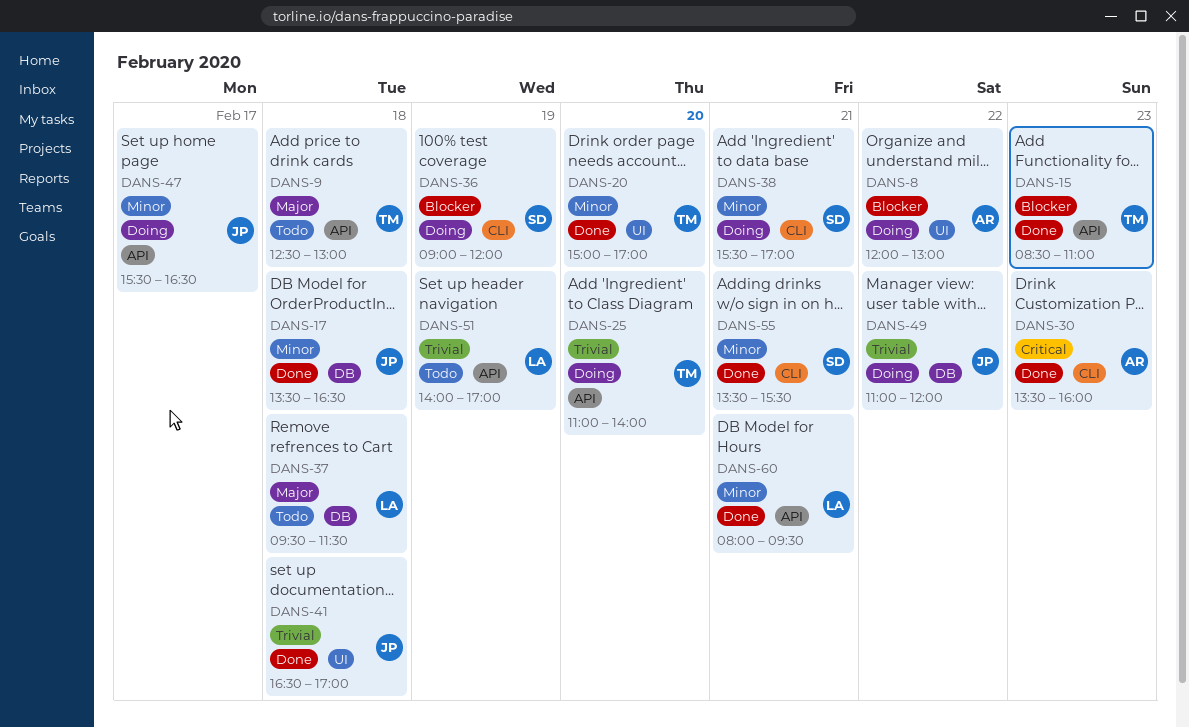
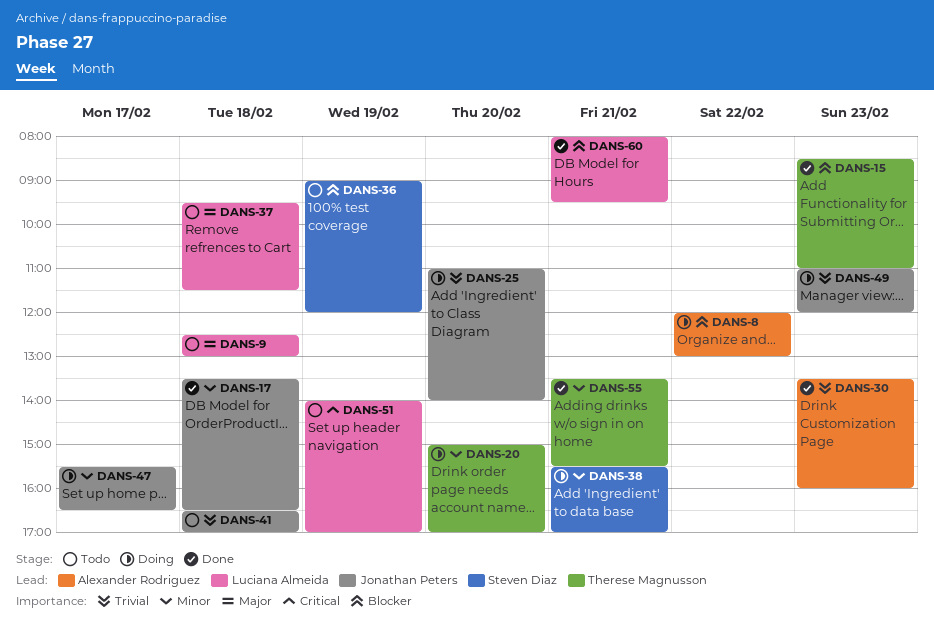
DANS-9, owner: Therese Magnusson -> Luciana Almeida
DANS-20, status: Done -> Doing
DANS-25, owner: Therese Magnusson -> Jonathan Peters
DANS-30, priority: Critical -> Trivial
DANS-36, status: Doing -> Todo
DANS-41, status: Done -> Todo
DANS-49, day: Feb 22 -> Feb 23
DANS-51, priority: Trivial -> Critical
DANS-55, owner: Steven Diaz -> Therese Magnusson
DANS-60, priority: Minor -> Blocker

